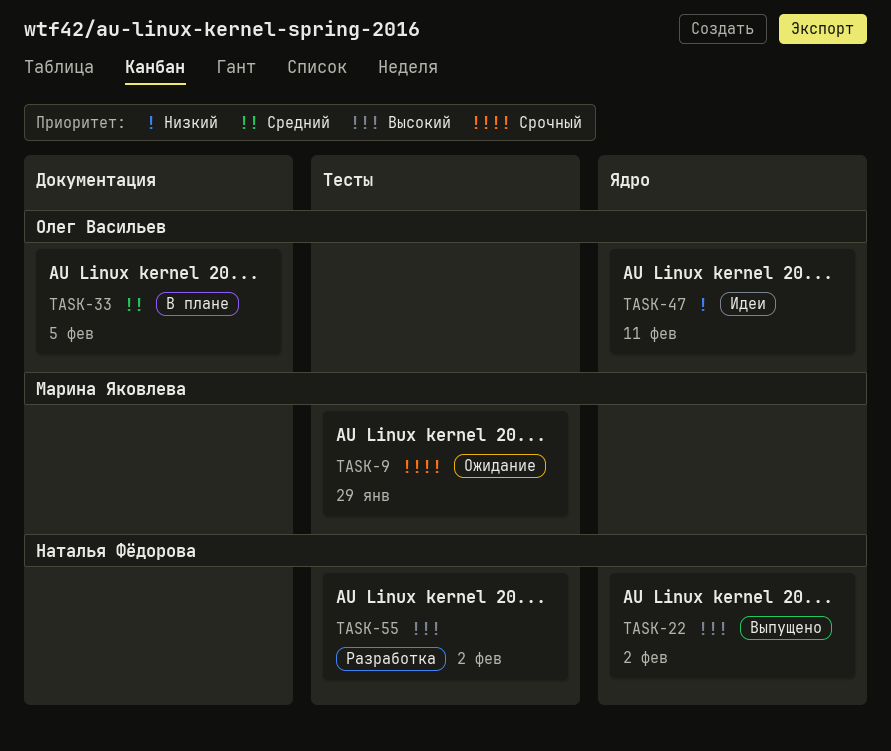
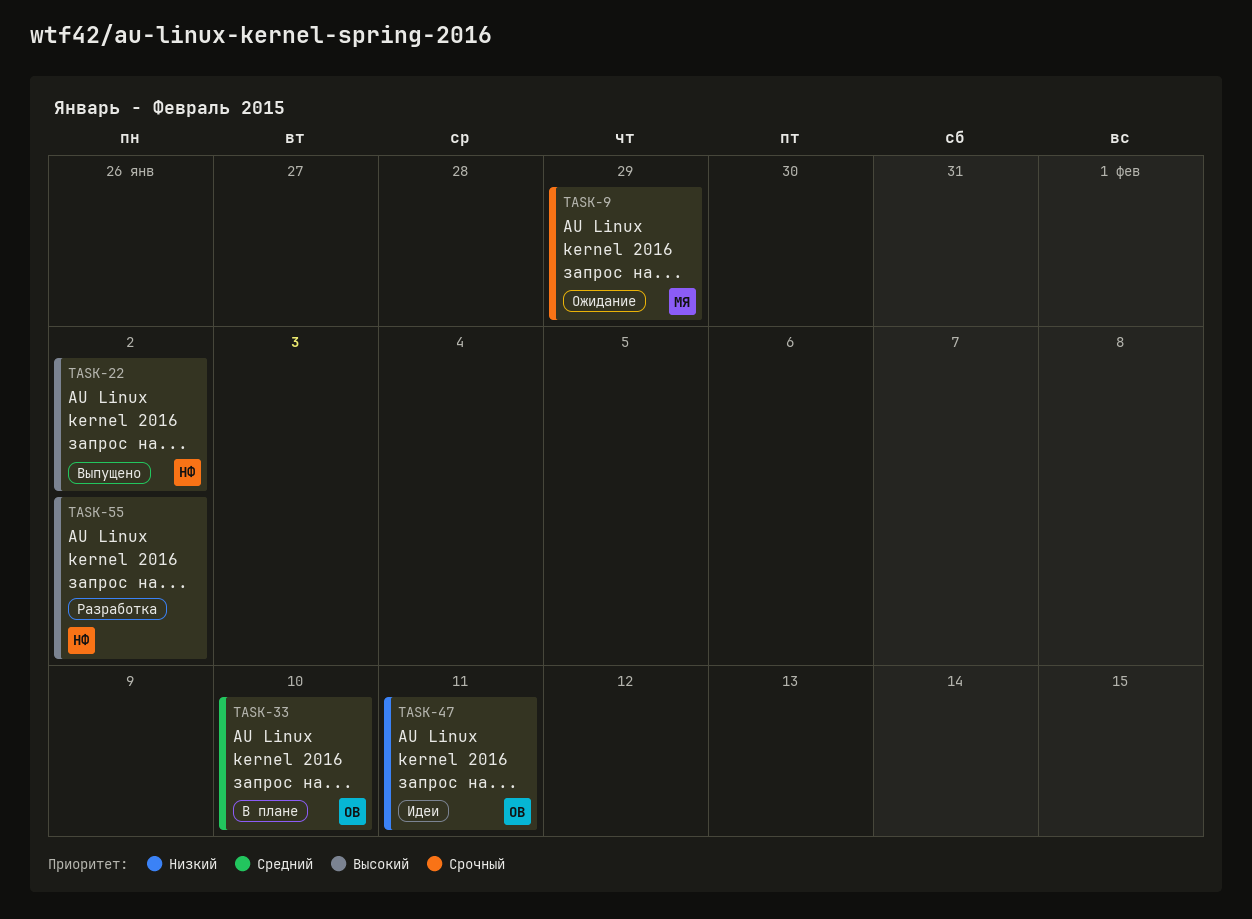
TASK-33, due: Feb 5 -> Feb 10

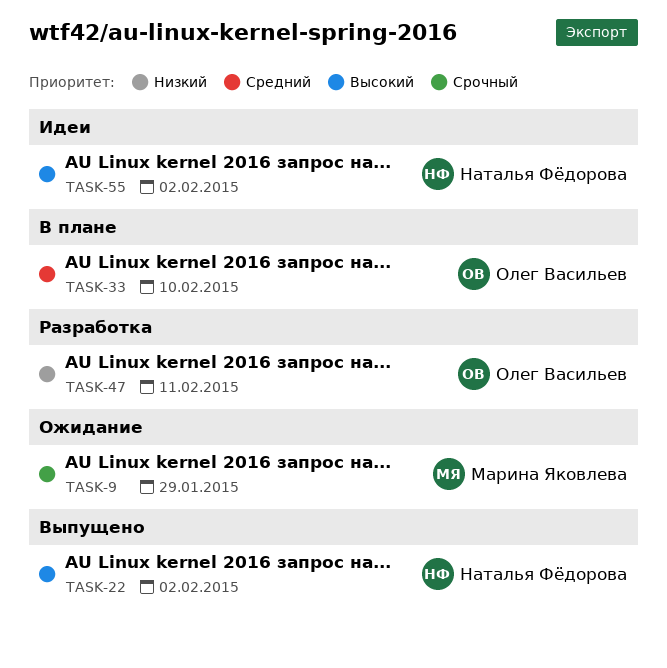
TASK-47, status: Идеи -> Разработка
TASK-55, status: Разработка -> Идеи

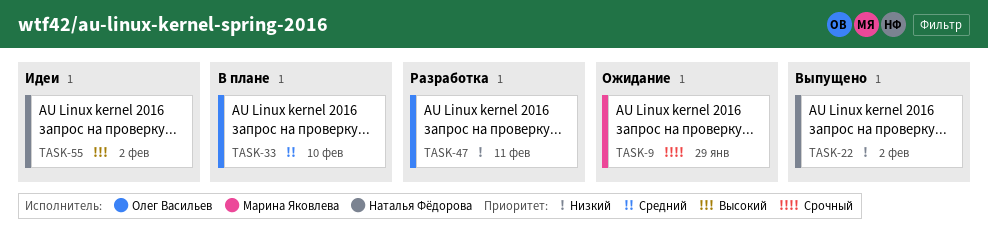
TASK-22, priority: Высокий -> Низкий

